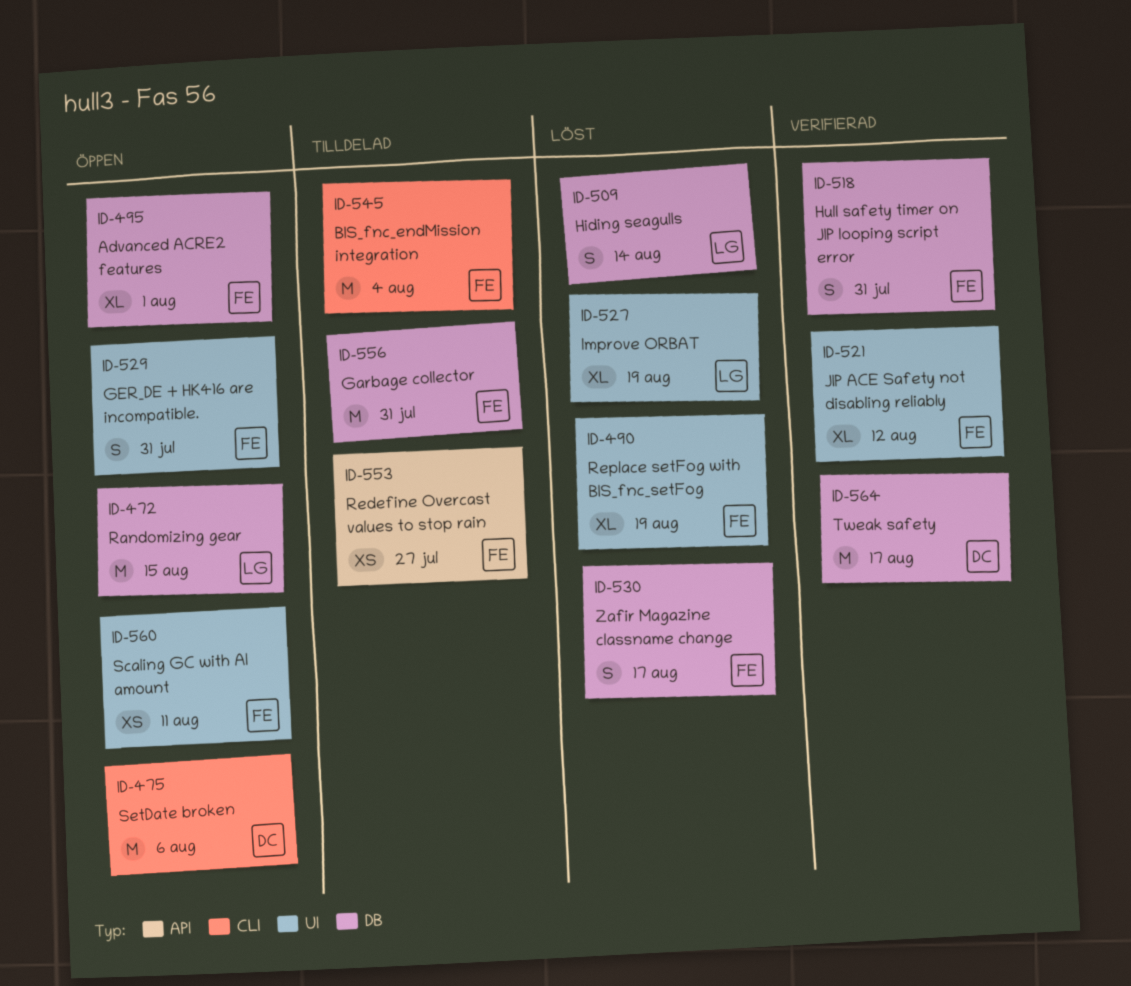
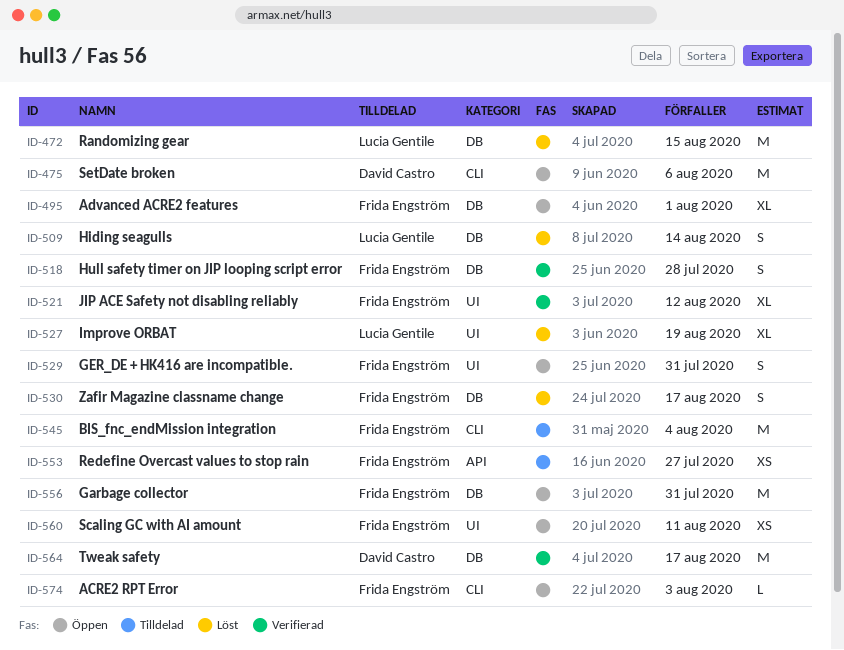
ID-472, status: Öppen -> Löst
ID-490: present -> none
ID-518, due: Jul 31 -> Jul 28
ID-556, status: Tilldelad -> Öppen
ID-574: none -> present

